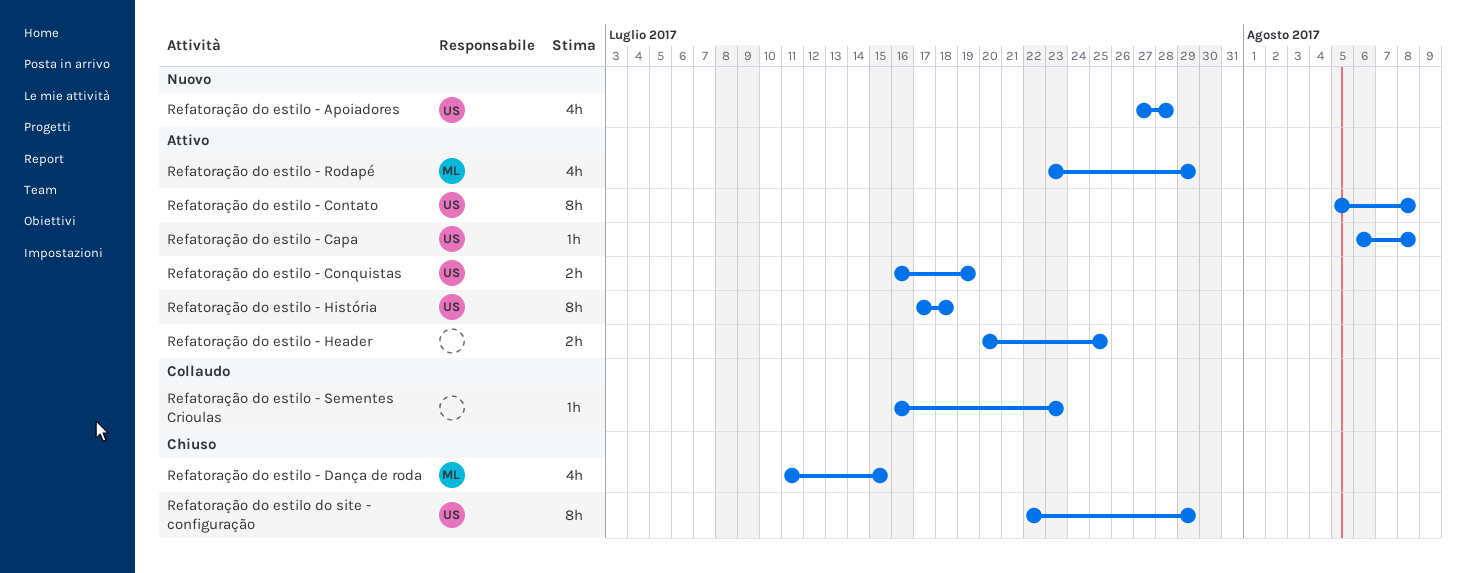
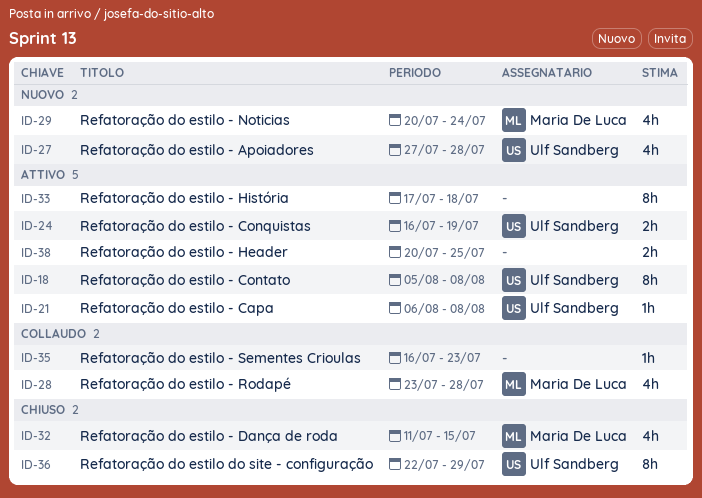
Refatoração do estilo - História, owner: Ulf Sandberg -> none
Refatoração do estilo - Noticias: none -> present
Refatoração do estilo - Rodapé, status: Attivo -> Collaudo
Refatoração do estilo - Rodapé, due: Jul 29 -> Jul 28

